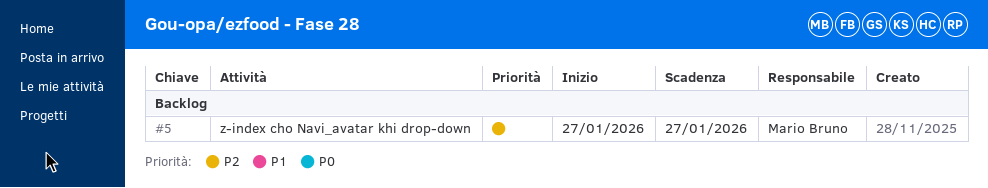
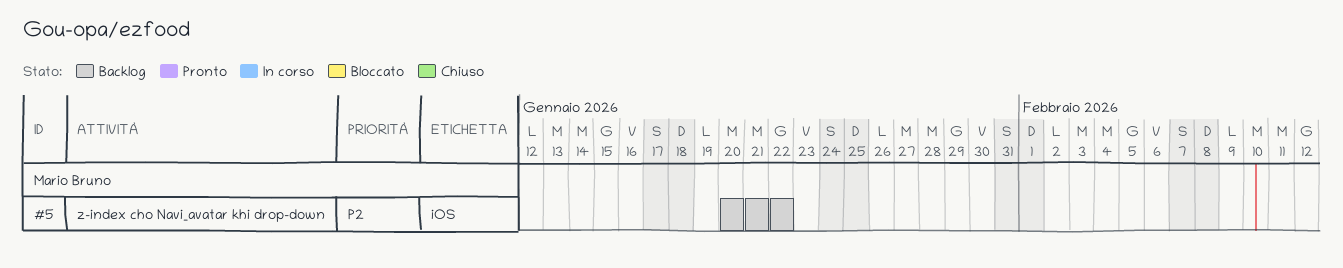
#5, start: Jan 27 -> Jan 20
#5, due: Jan 27 -> Jan 22

